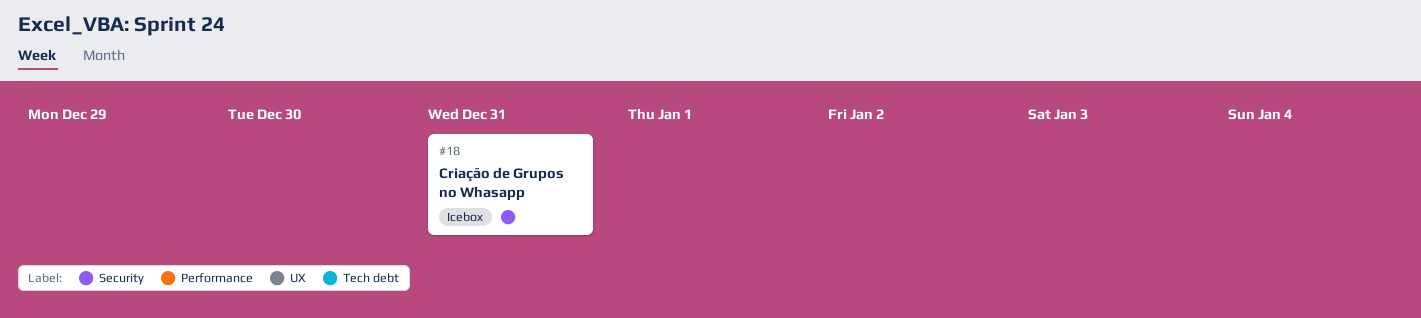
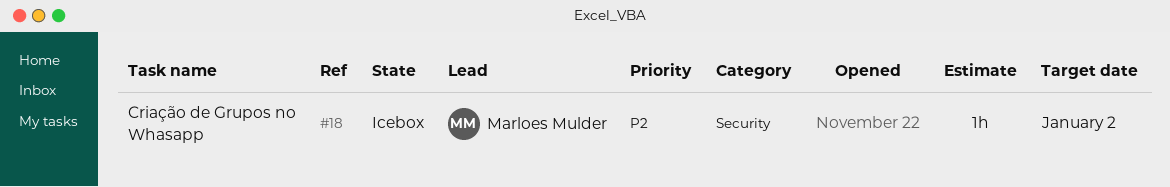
#18, due: Dec 31 -> Jan 2

